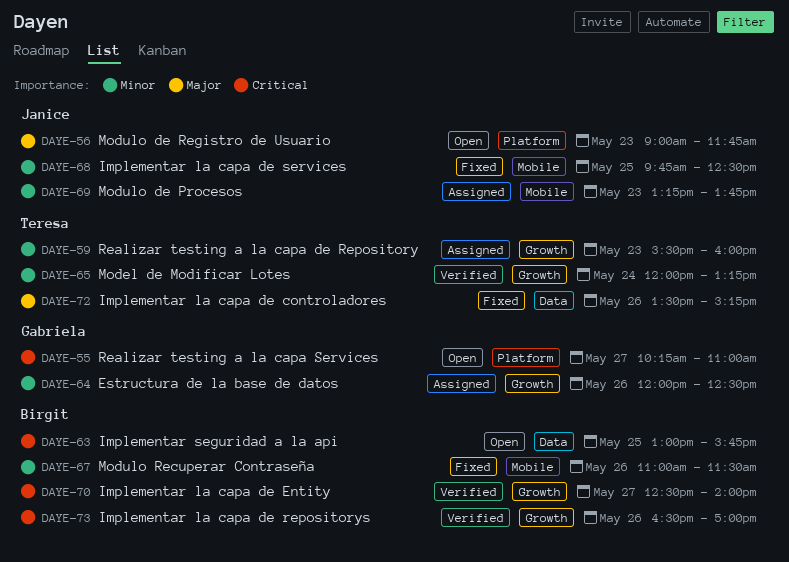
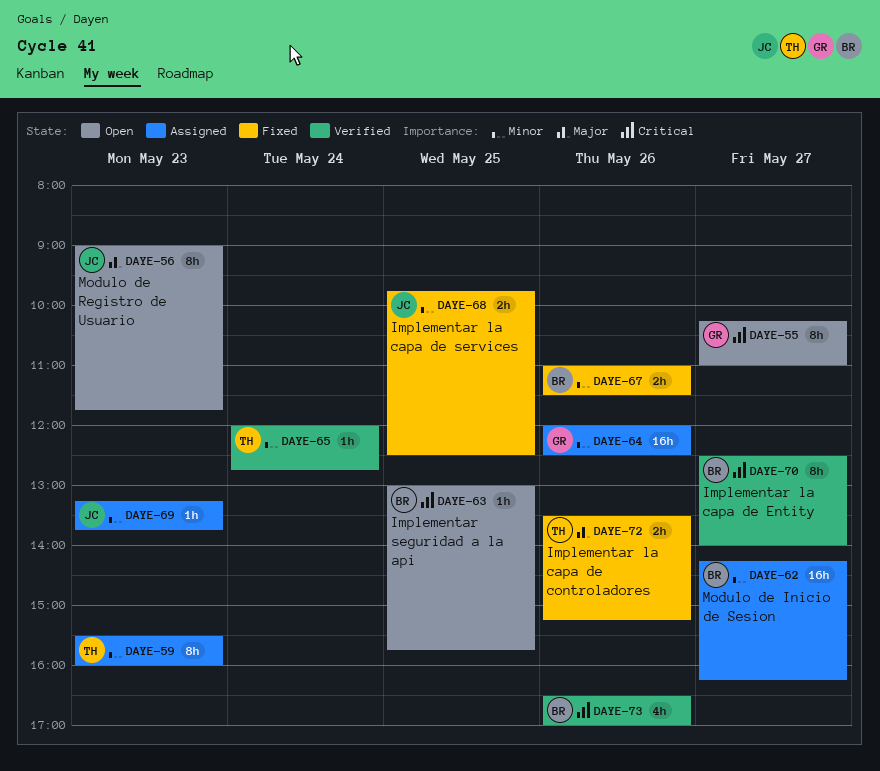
DAYE-62: none -> present
DAYE-65, ends: 13:15 -> 12:45

